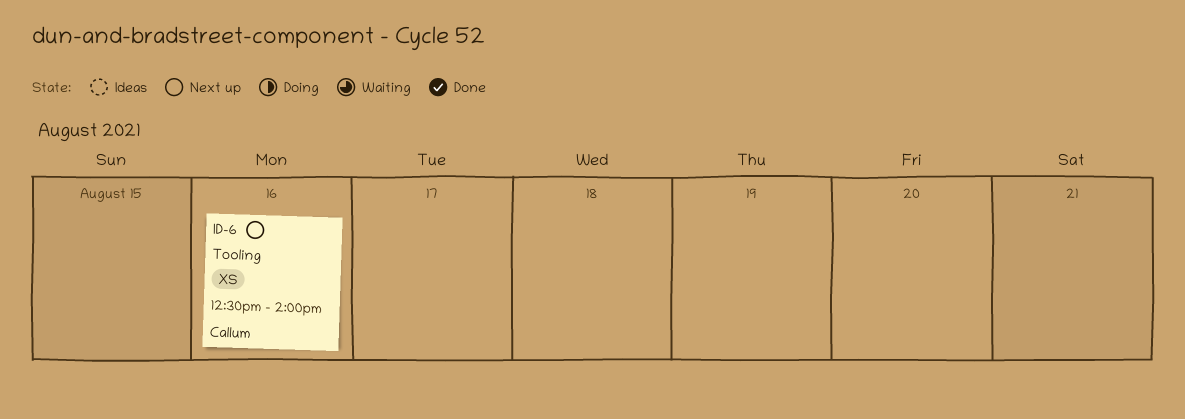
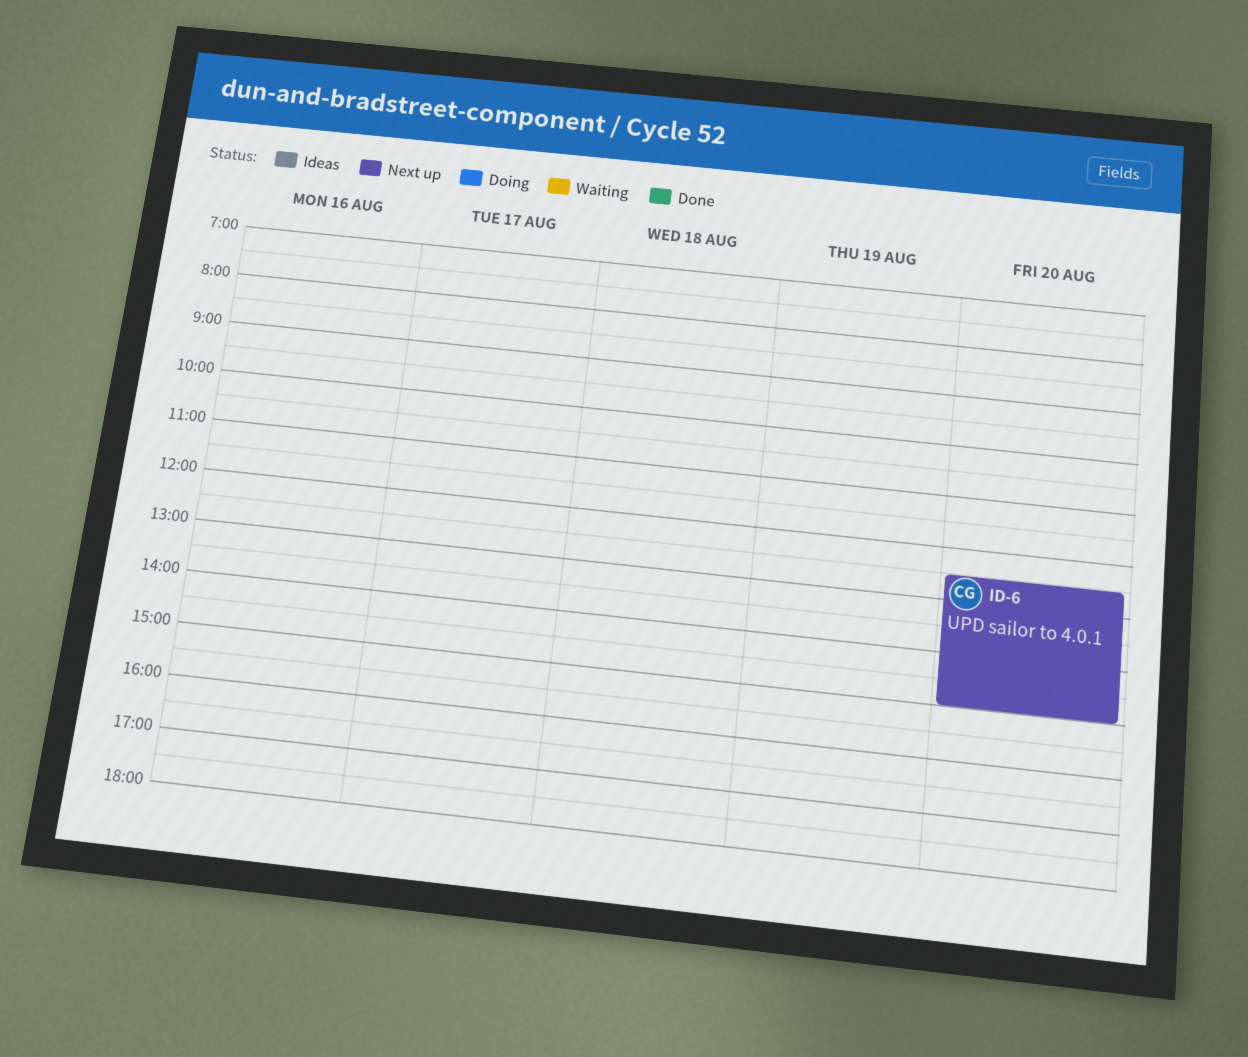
ID-6, day: Aug 16 -> Aug 20
ID-6, ends: 14:00 -> 15:00

